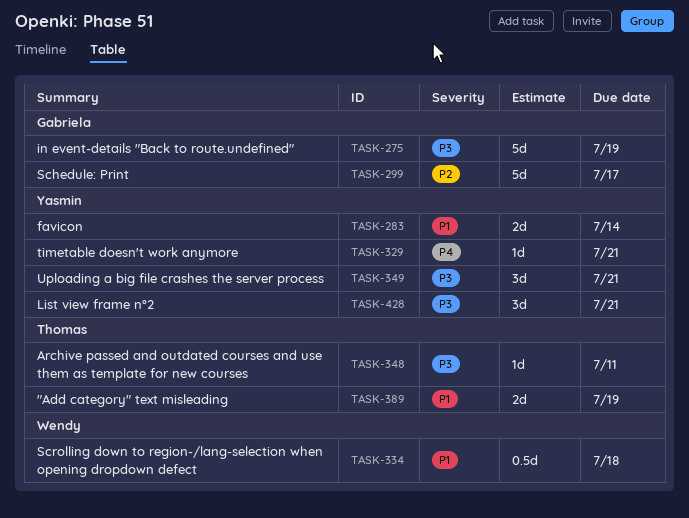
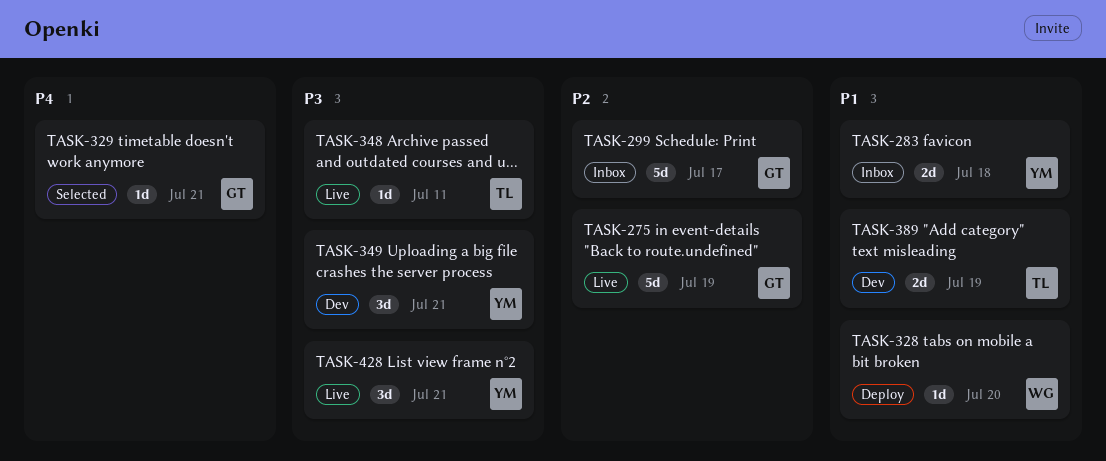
TASK-275, priority: P3 -> P2
TASK-283, due: Jul 14 -> Jul 18
TASK-328: none -> present
TASK-329, owner: Yasmin -> Gabriela
TASK-334: present -> none

